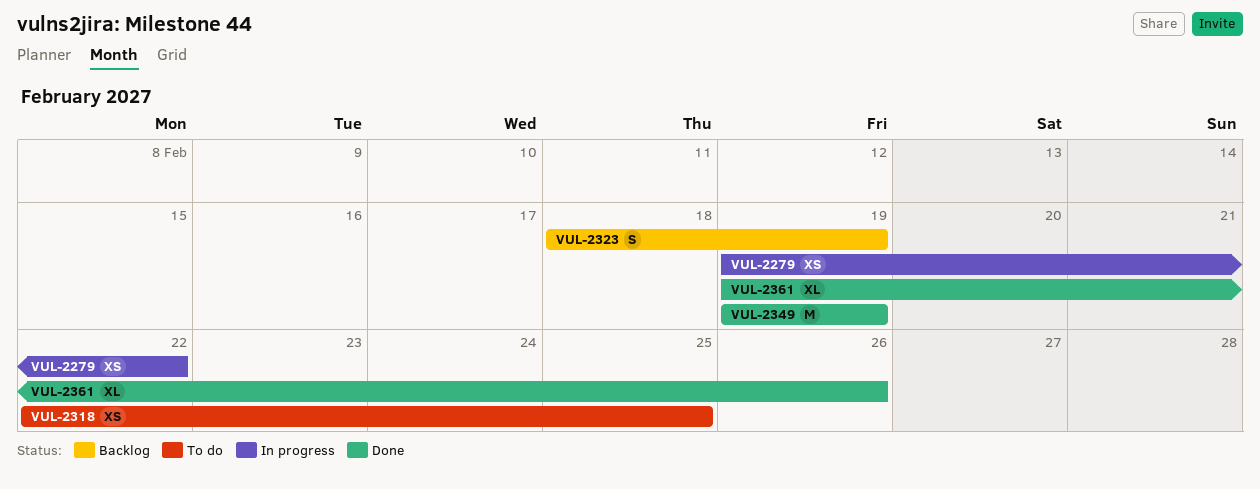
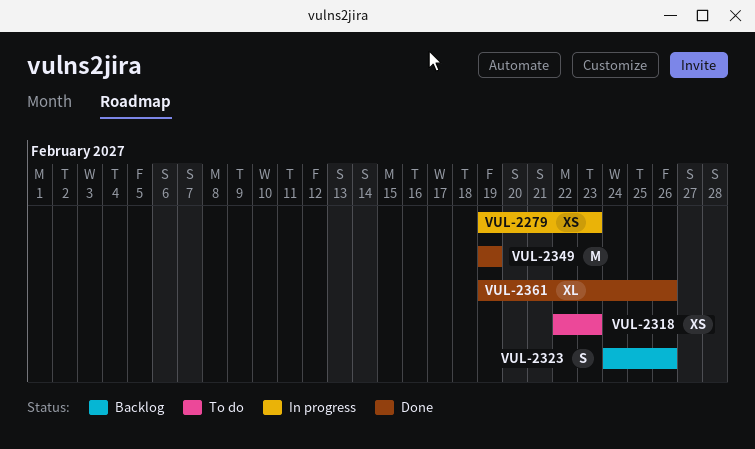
VUL-2279, due: Feb 22 -> Feb 23
VUL-2318, due: Feb 25 -> Feb 23
VUL-2323, start: Feb 18 -> Feb 24
VUL-2323, due: Feb 19 -> Feb 26

